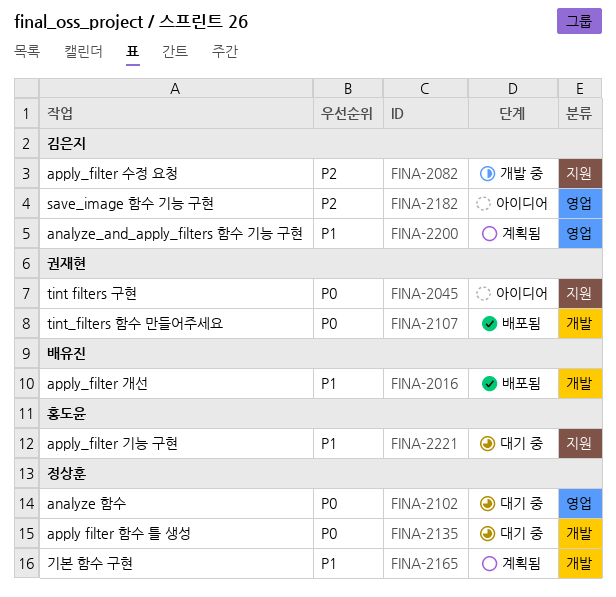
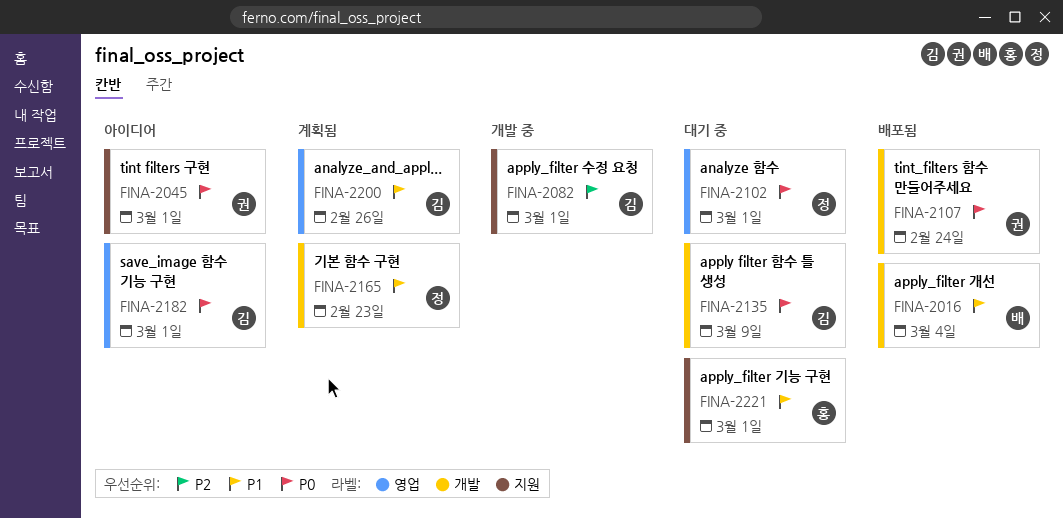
FINA-2135, owner: 정상훈 -> 김은지
FINA-2182, priority: P2 -> P0

